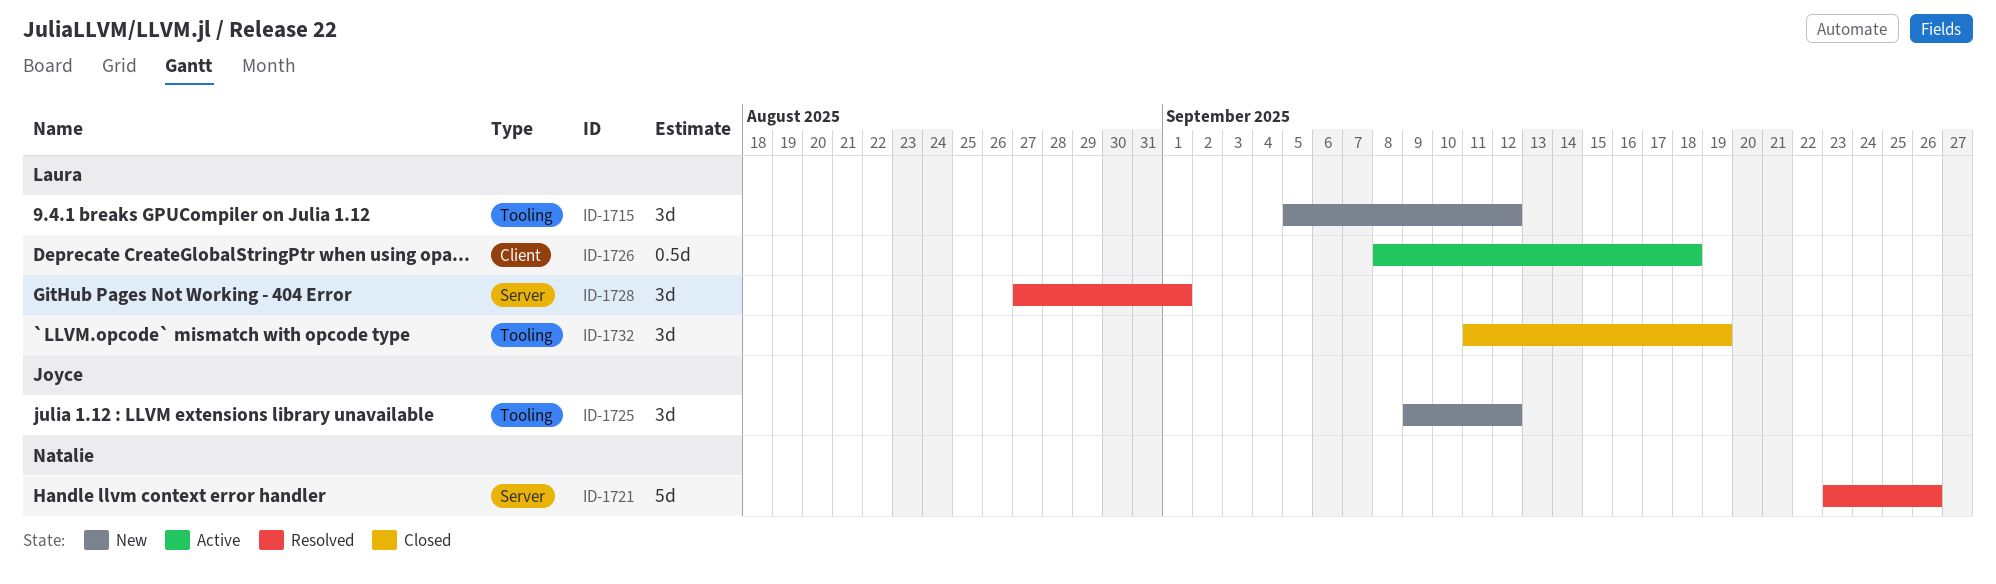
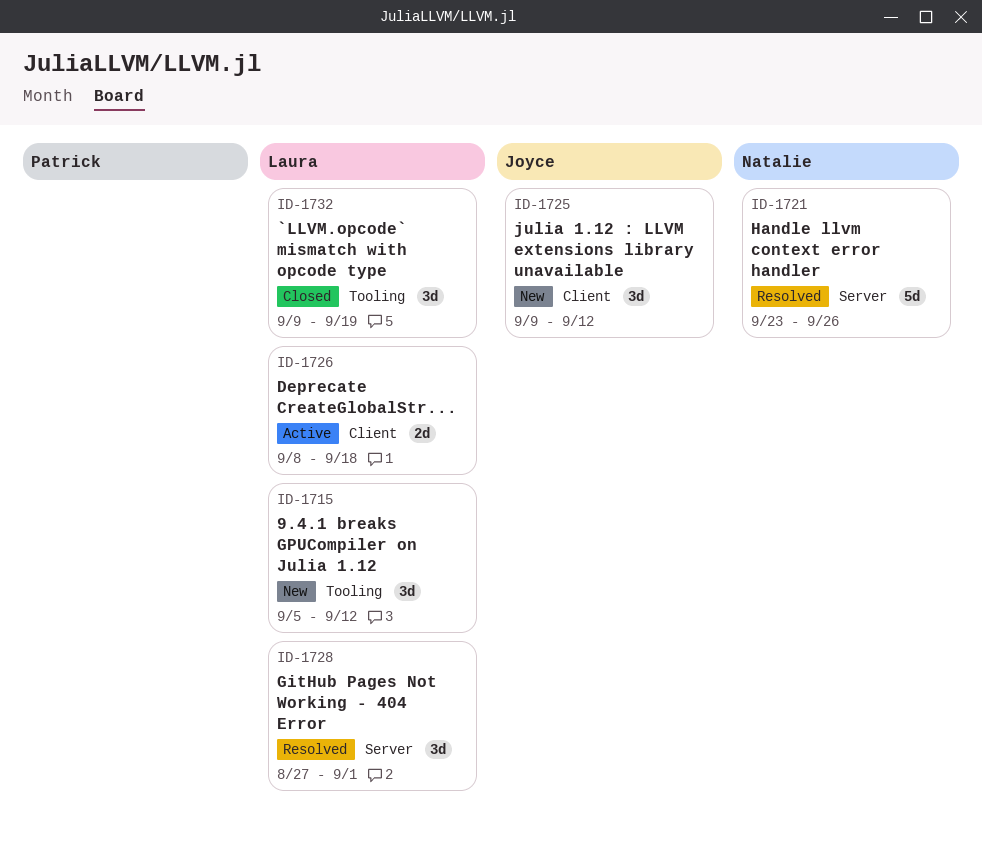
ID-1725, label: Tooling -> Client
ID-1726, estimate: 0.5d -> 2d
ID-1732, start: Sep 11 -> Sep 9

